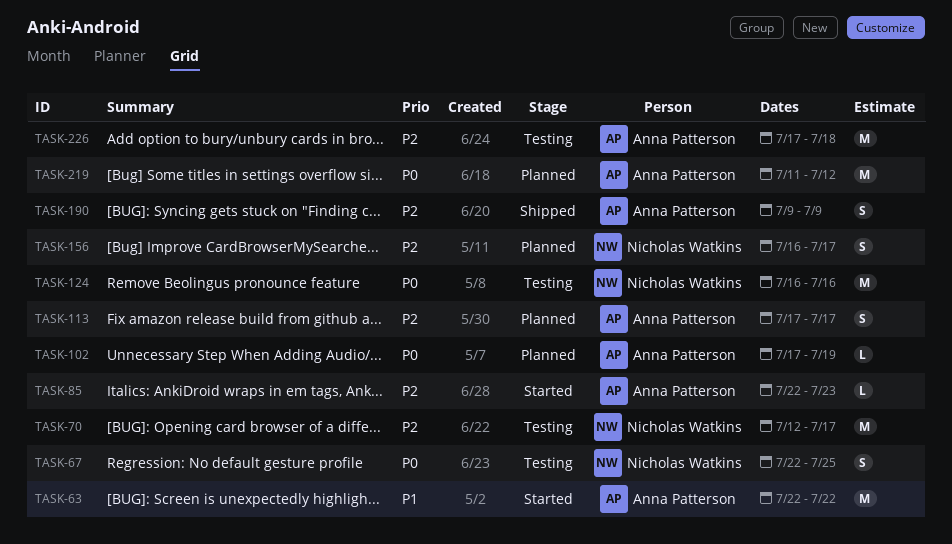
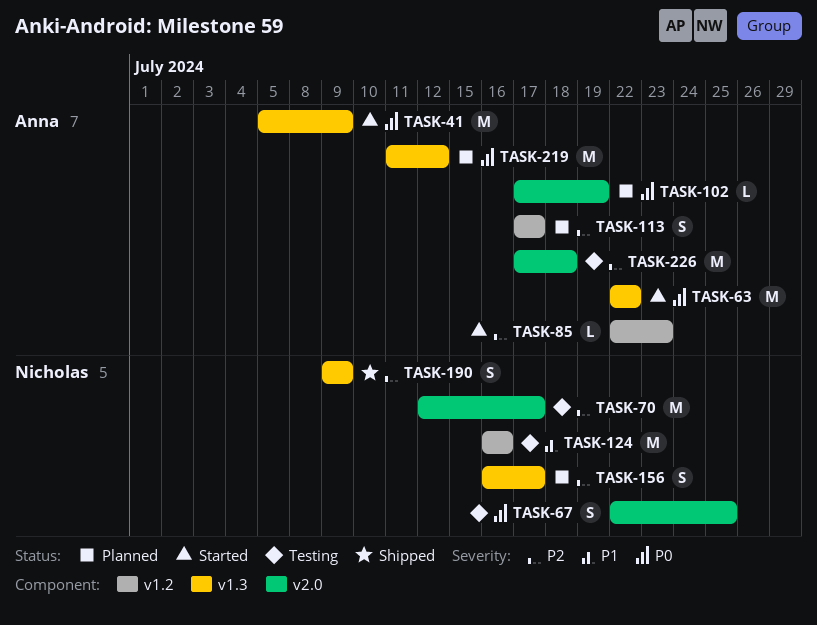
TASK-41: none -> present
TASK-63, priority: P1 -> P0
TASK-124, priority: P0 -> P1
TASK-190, owner: Anna Patterson -> Nicholas Watkins

